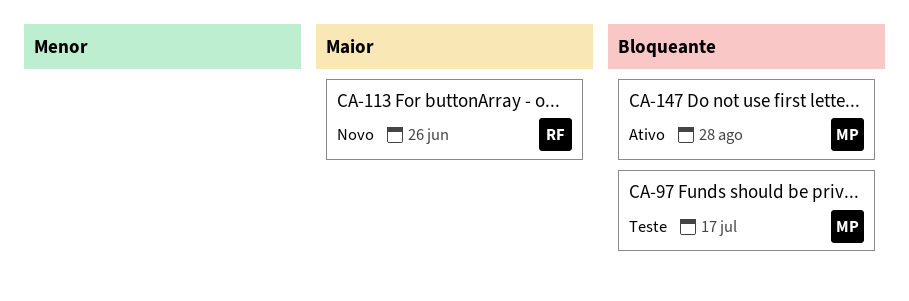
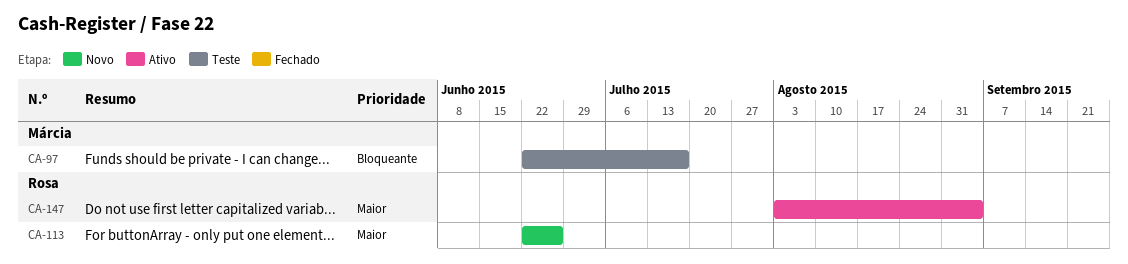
CA-147, owner: Márcia -> Rosa
CA-147, priority: Bloqueante -> Maior
CA-147, due: Aug 28 -> Sep 4

